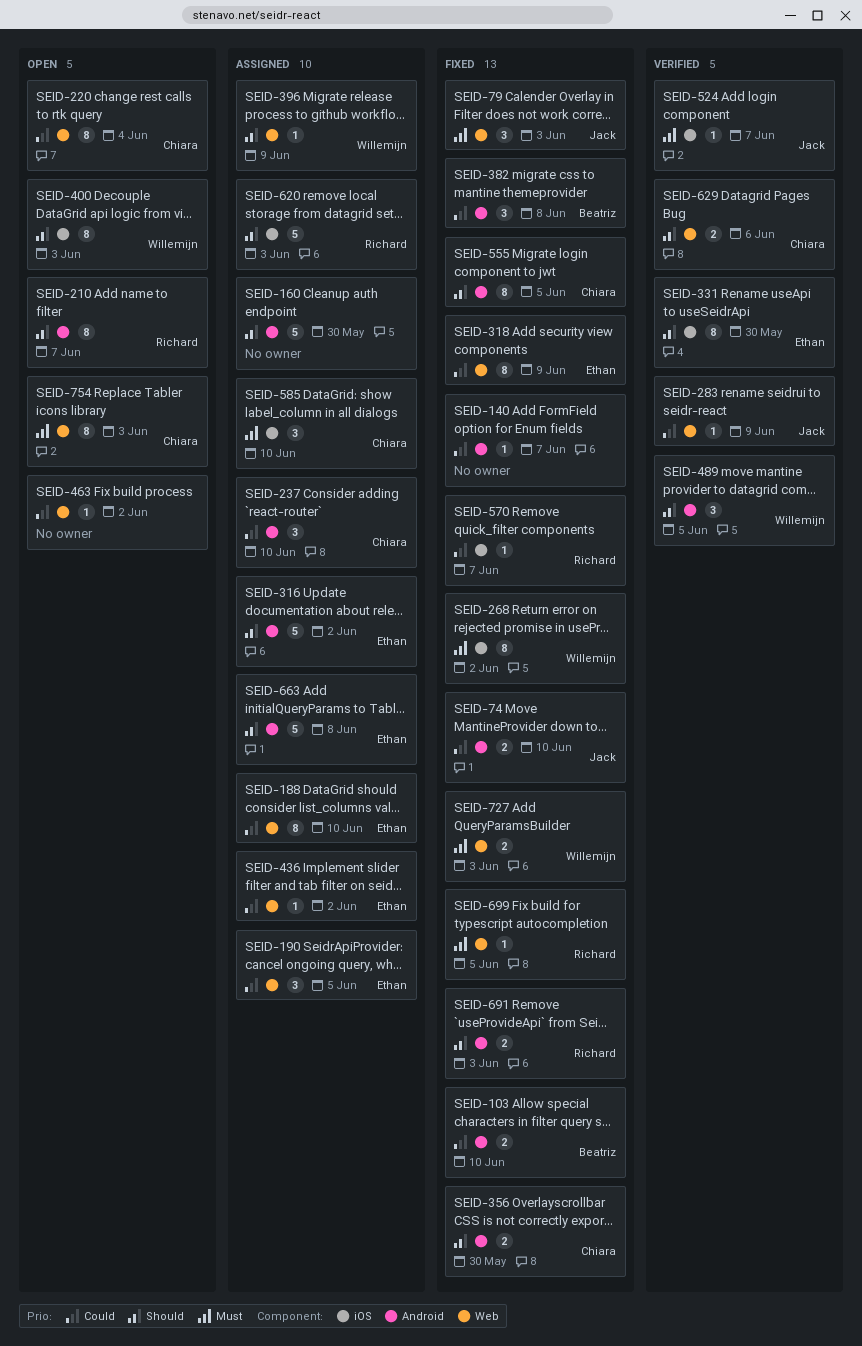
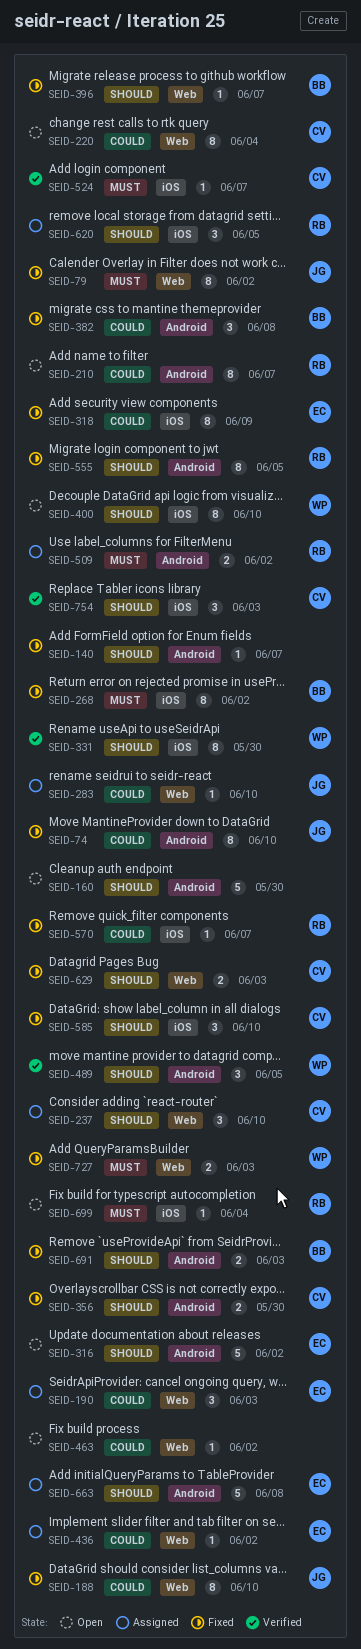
SEID-74, estimate: 2 -> 8
SEID-79, estimate: 3 -> 8
SEID-79, due: Jun 3 -> Jun 2
SEID-103: present -> none
SEID-140, priority: Could -> Should
SEID-160, status: Assigned -> Open
SEID-188, status: Assigned -> Fixed
SEID-188, owner: Ethan -> Jack
SEID-190, due: Jun 5 -> Jun 3
SEID-210, priority: Should -> Could
SEID-237, priority: Could -> Should
SEID-237, label: Android -> Web
SEID-268, owner: Willemijn -> Beatriz
SEID-283, status: Verified -> Assigned
SEID-283, due: Jun 9 -> Jun 10
SEID-316, status: Assigned -> Open
SEID-318, label: Web -> iOS
SEID-331, owner: Ethan -> Willemijn
SEID-396, status: Assigned -> Fixed
SEID-396, owner: Willemijn -> Beatriz
SEID-396, due: Jun 9 -> Jun 7
SEID-400, due: Jun 3 -> Jun 10
SEID-509: none -> present
SEID-524, owner: Jack -> Chiara
SEID-555, owner: Chiara -> Richard
SEID-585, status: Assigned -> Fixed
SEID-585, priority: Must -> Should
SEID-620, estimate: 5 -> 3
SEID-620, due: Jun 3 -> Jun 5
SEID-629, status: Verified -> Fixed
SEID-629, due: Jun 6 -> Jun 3
SEID-691, owner: Richard -> Beatriz
SEID-699, status: Fixed -> Open
SEID-699, label: Web -> iOS
SEID-699, due: Jun 5 -> Jun 4
SEID-754, status: Open -> Verified
SEID-754, priority: Must -> Should
SEID-754, label: Web -> iOS
SEID-754, estimate: 8 -> 3

